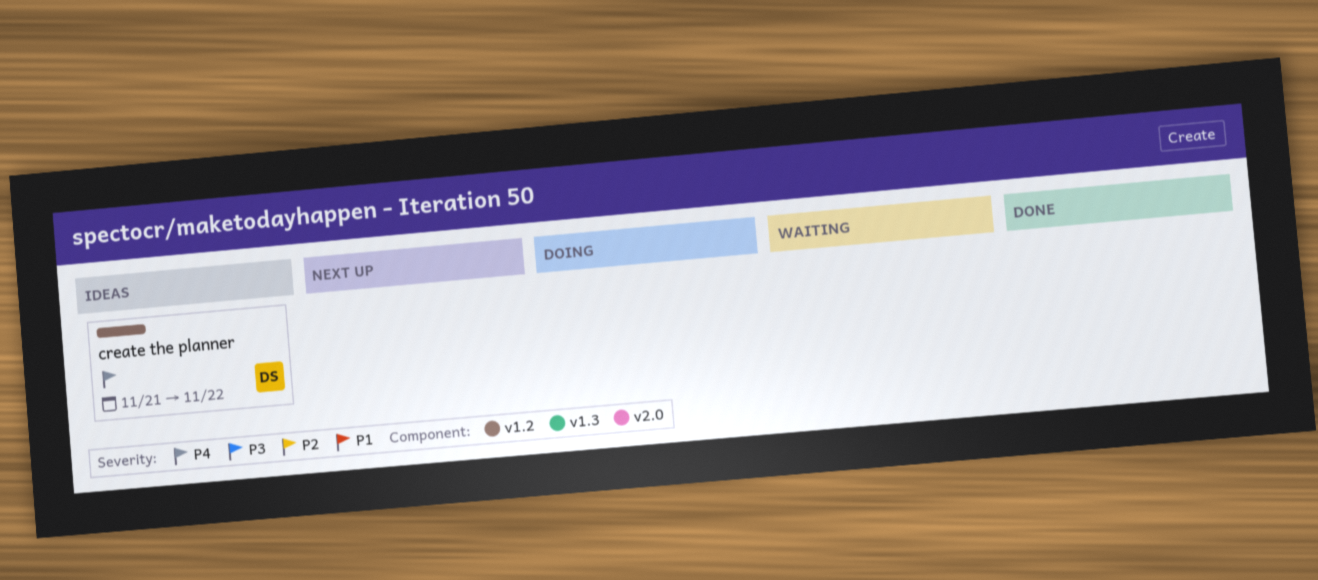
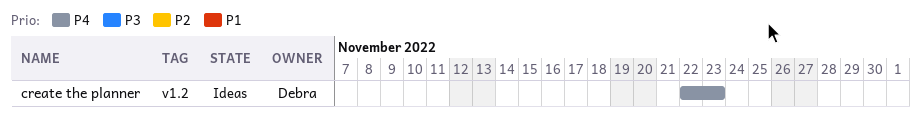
create the planner, start: Nov 21 -> Nov 22
create the planner, due: Nov 22 -> Nov 23

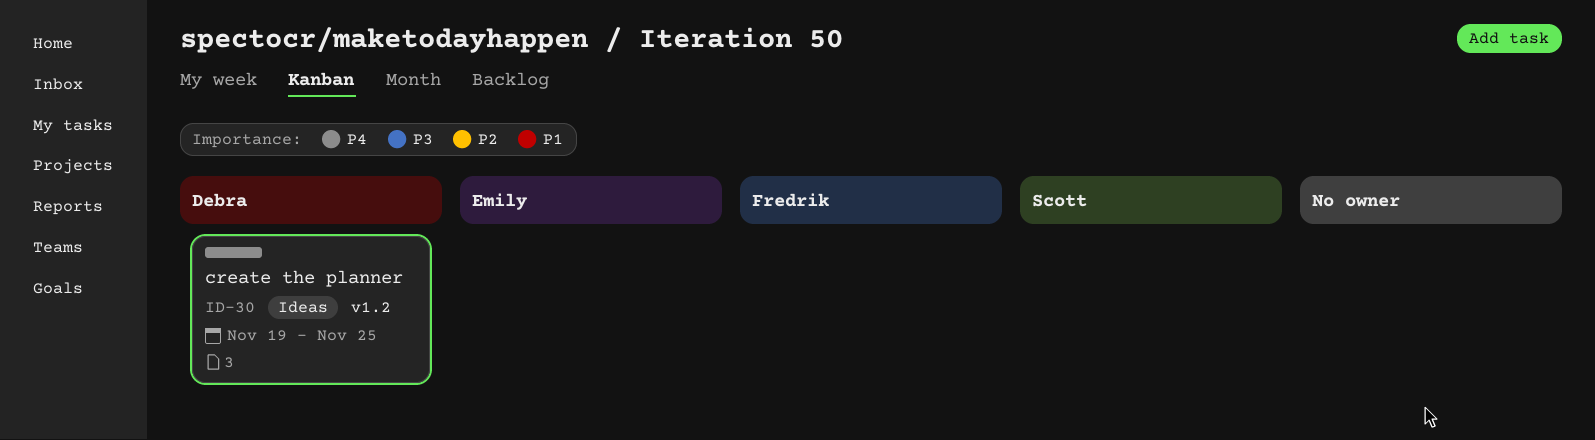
create the planner, start: Nov 22 -> Nov 19
create the planner, due: Nov 23 -> Nov 25

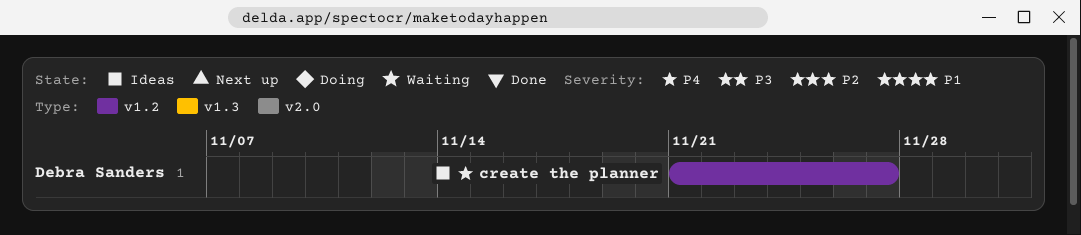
create the planner, start: Nov 19 -> Nov 21
create the planner, due: Nov 25 -> Nov 27

